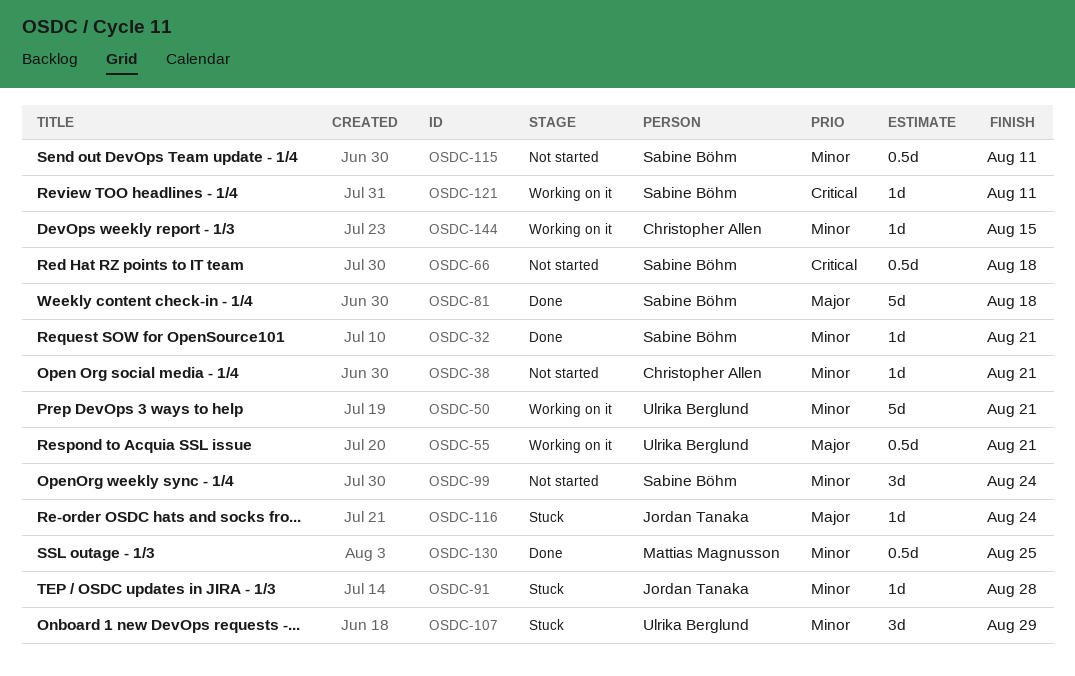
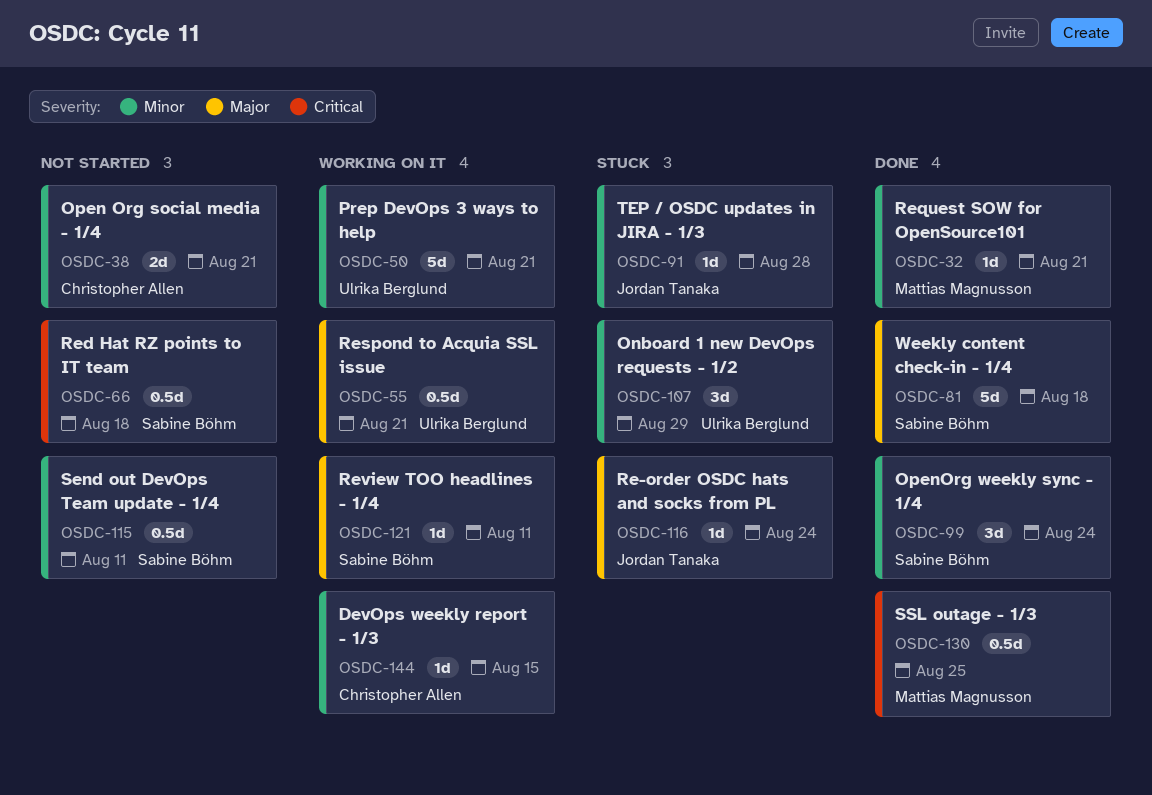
OSDC-32, owner: Sabine Böhm -> Mattias Magnusson
OSDC-38, estimate: 1d -> 2d
OSDC-99, status: Not started -> Done
OSDC-121, priority: Critical -> Major
OSDC-130, priority: Minor -> Critical

